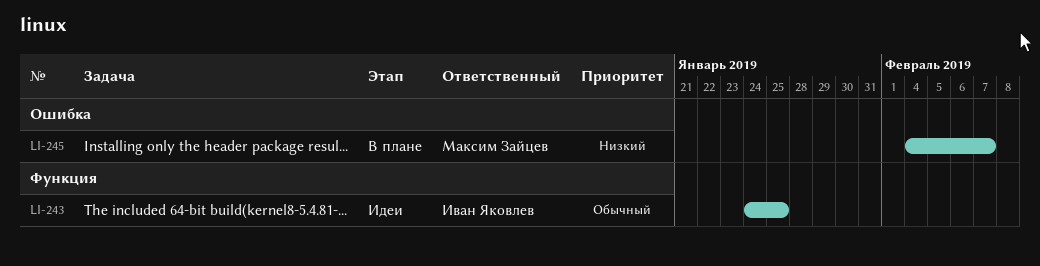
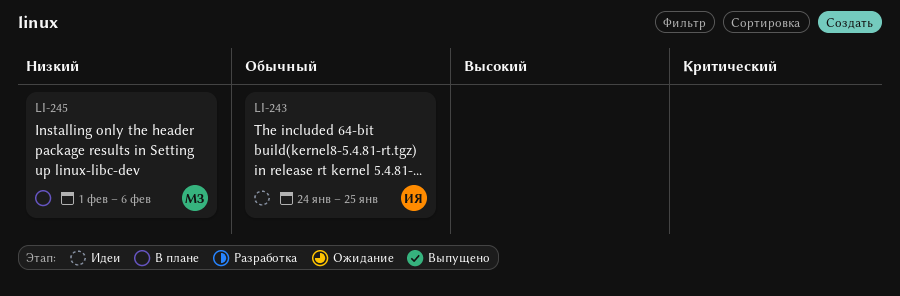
LI-245, start: Feb 4 -> Feb 1
LI-245, due: Feb 7 -> Feb 6

